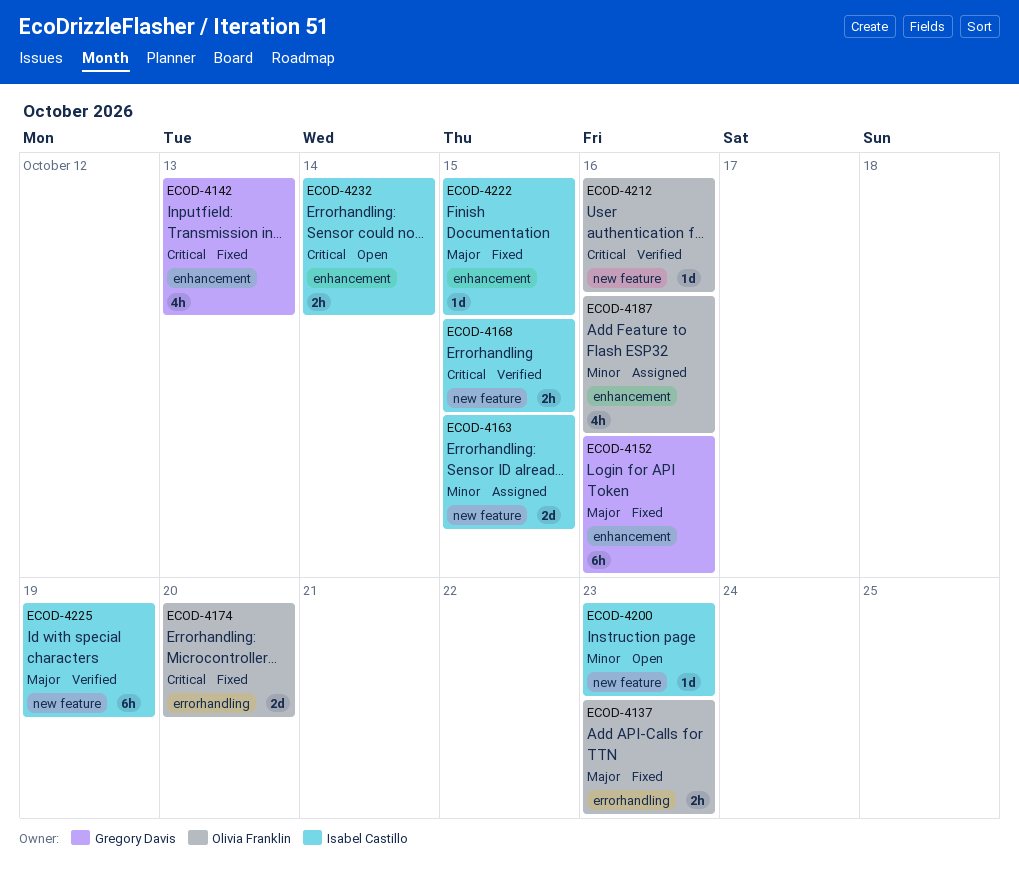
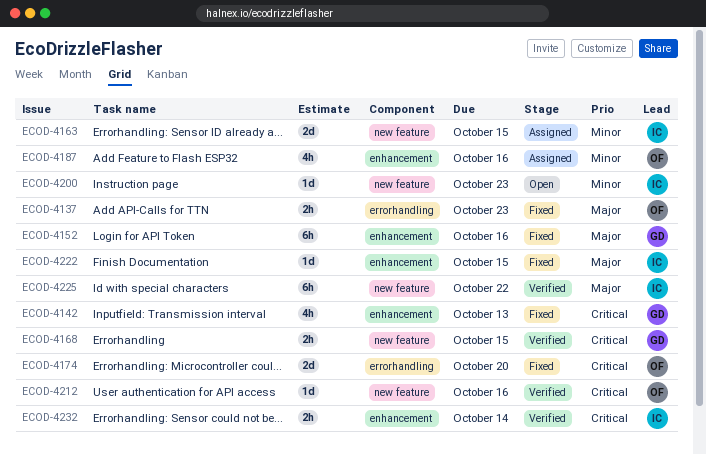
ECOD-4168, owner: Isabel Castillo -> Gregory Davis
ECOD-4225, due: Oct 19 -> Oct 22
ECOD-4232, status: Open -> Verified

